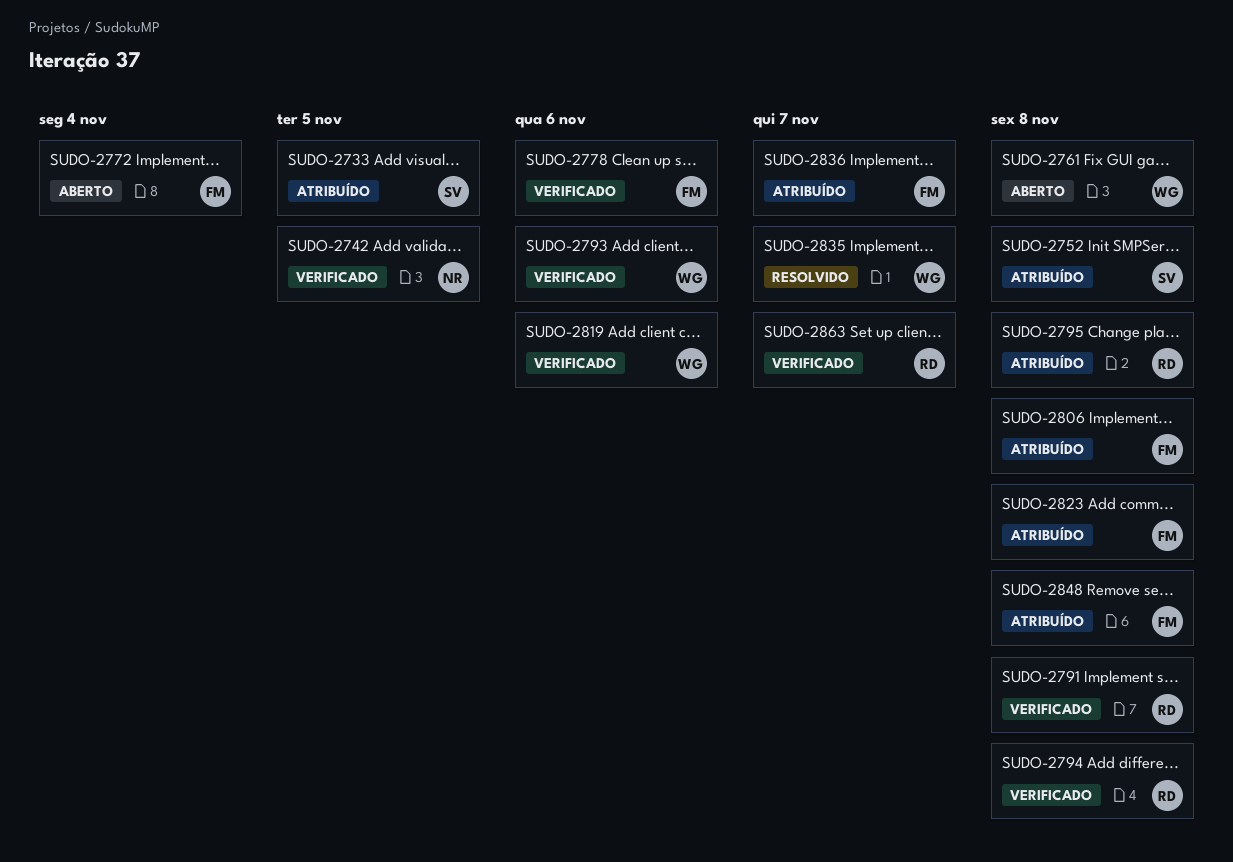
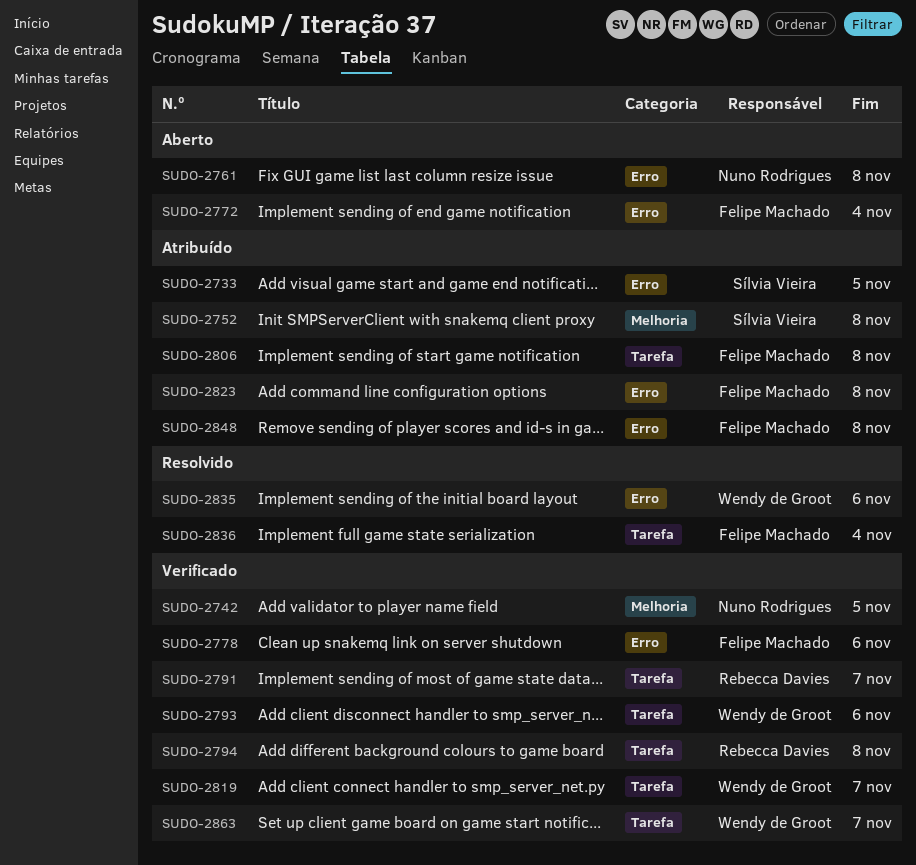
SUDO-2761, owner: Wendy de Groot -> Nuno Rodrigues
SUDO-2791, due: Nov 8 -> Nov 7
SUDO-2795: present -> none
SUDO-2819, due: Nov 6 -> Nov 7
SUDO-2835, due: Nov 7 -> Nov 6
SUDO-2836, status: Atribuído -> Resolvido
SUDO-2836, due: Nov 7 -> Nov 4
SUDO-2863, owner: Rebecca Davies -> Wendy de Groot

